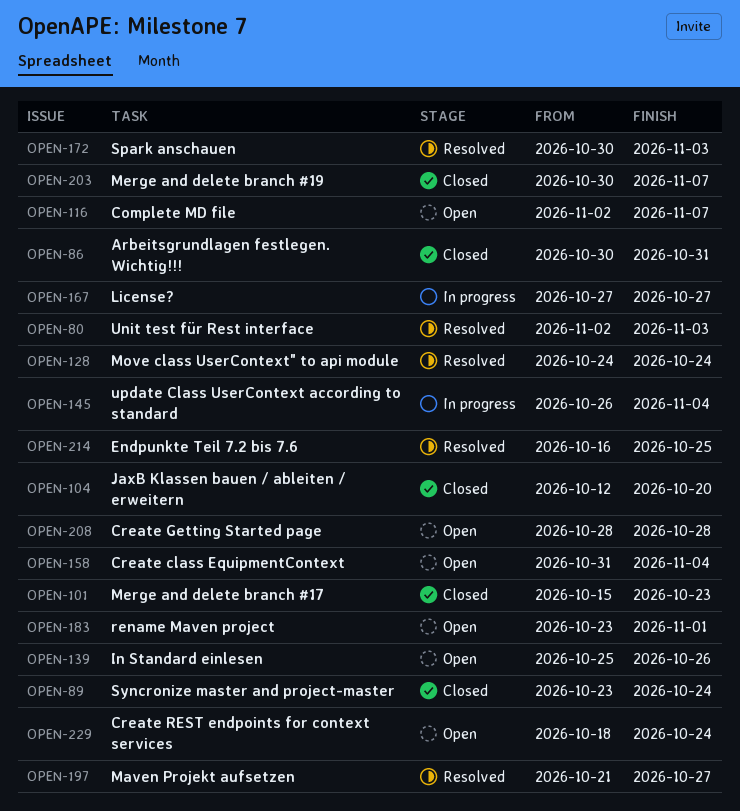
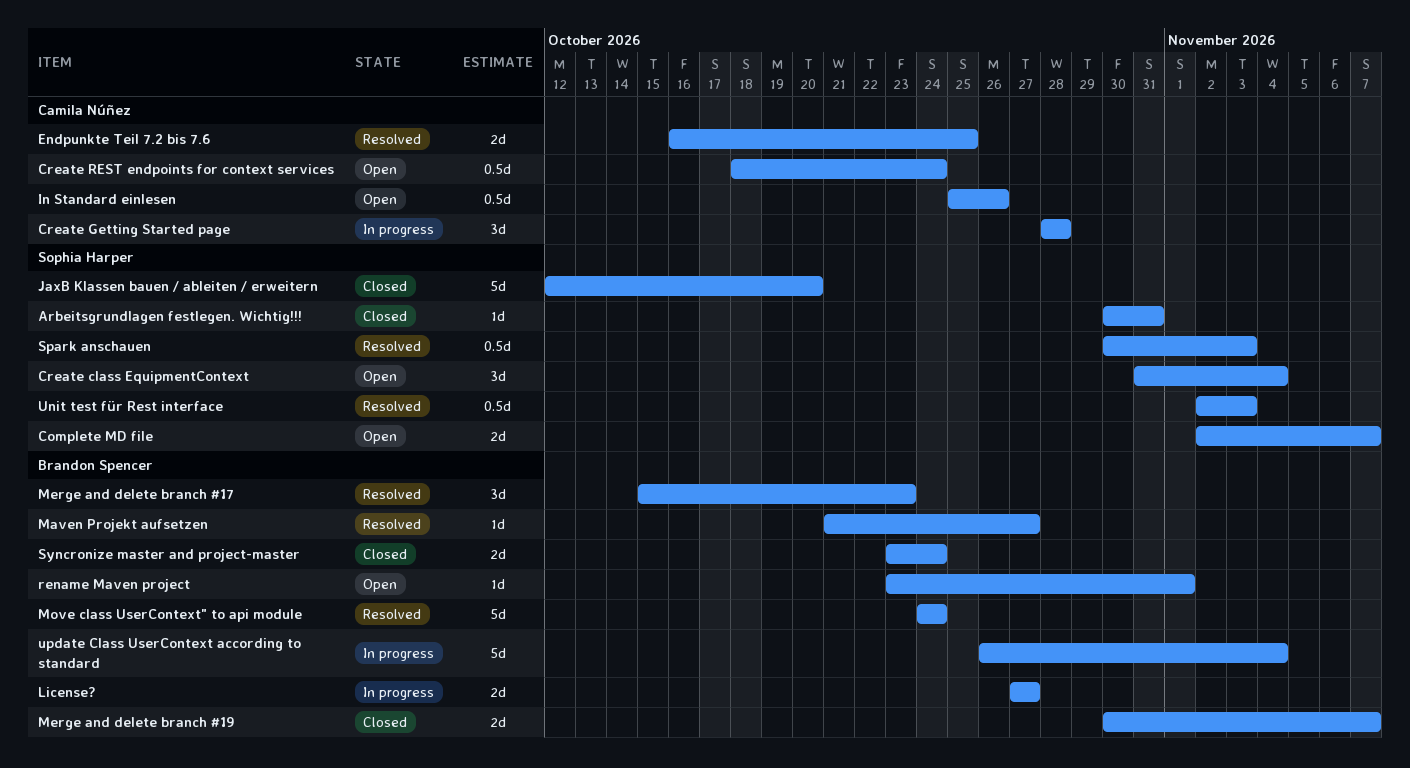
Create Getting Started page, status: Open -> In progress
Merge and delete branch #17, status: Closed -> Resolved

